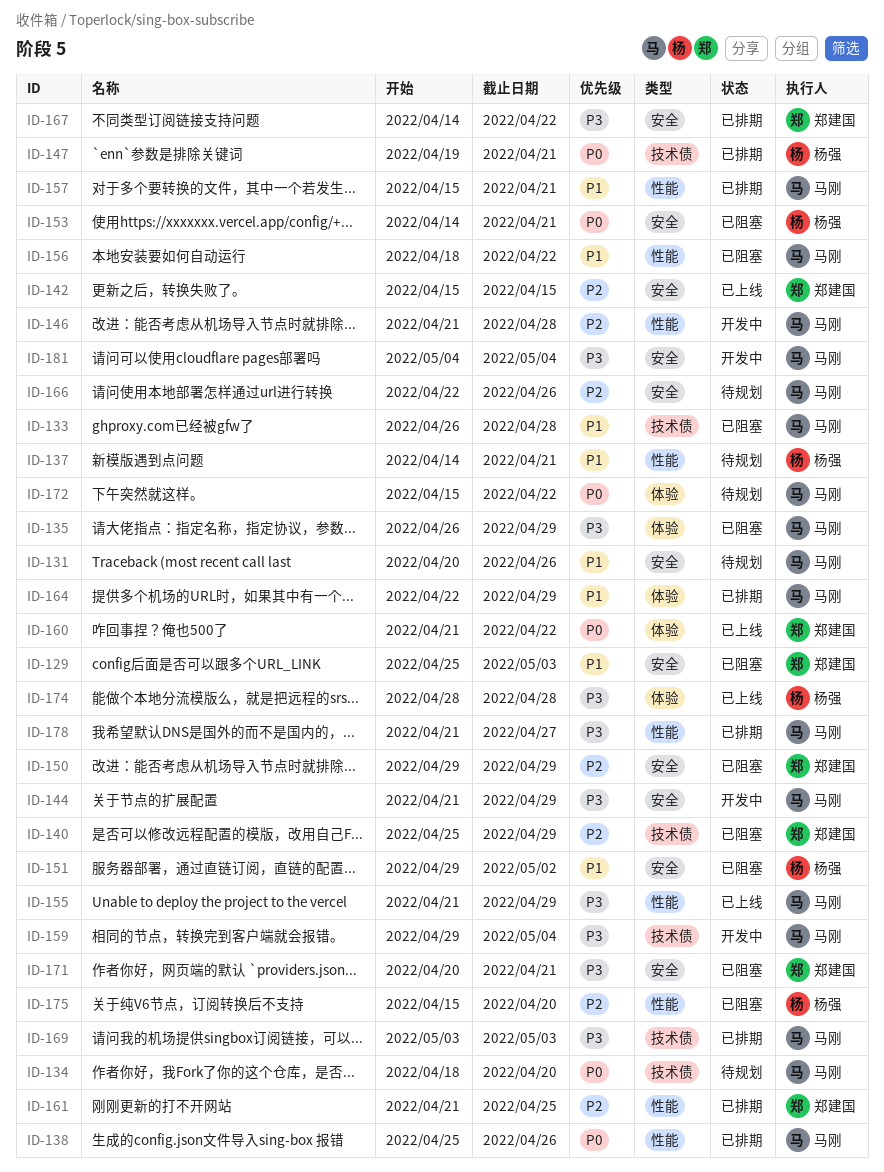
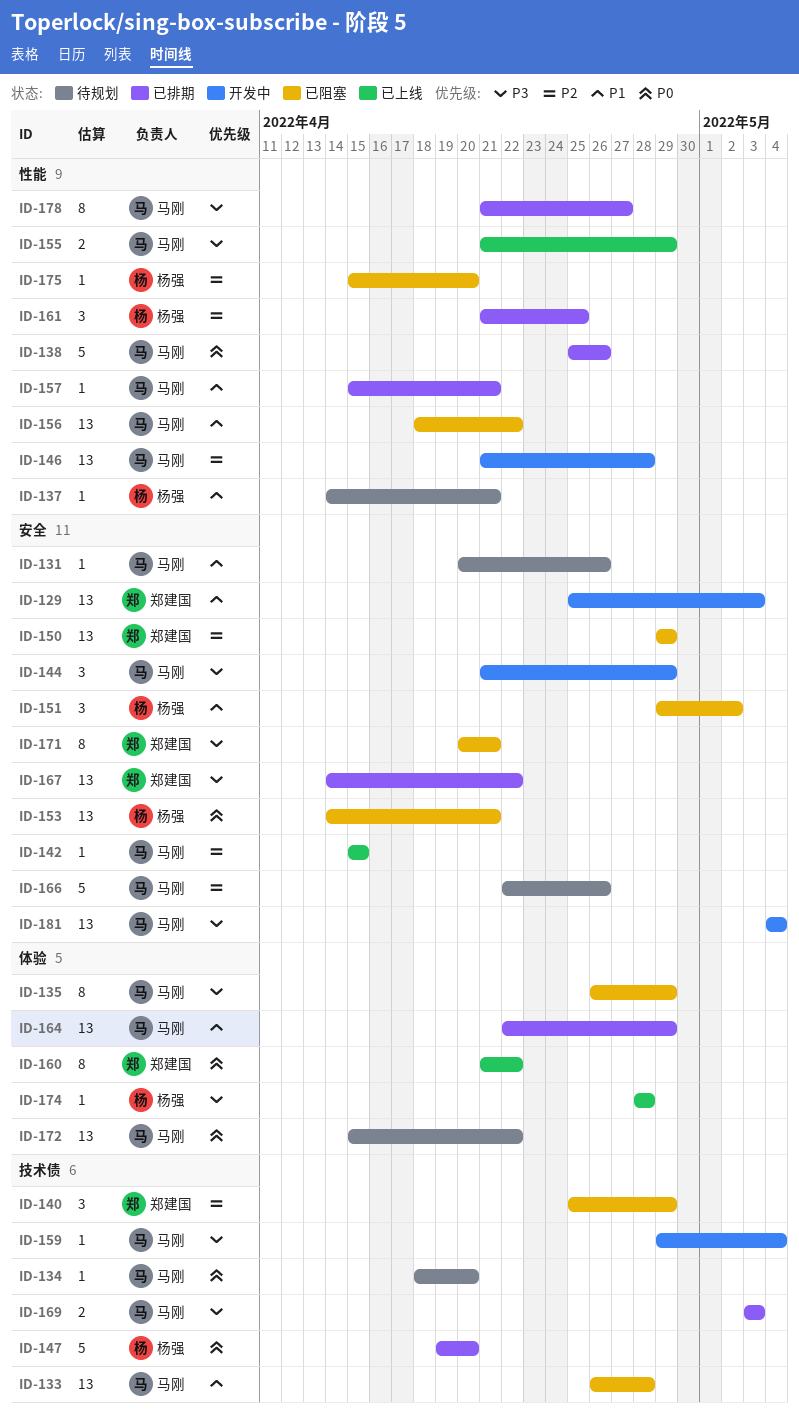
ID-129, status: 已阻塞 -> 开发中
ID-142, owner: 郑建国 -> 马刚
ID-147, due: Apr 21 -> Apr 20
ID-161, owner: 郑建国 -> 杨强

